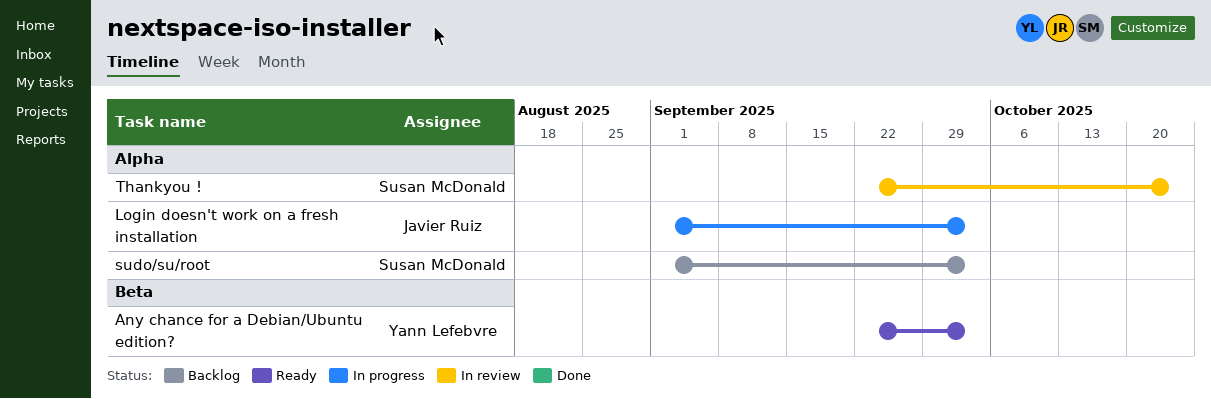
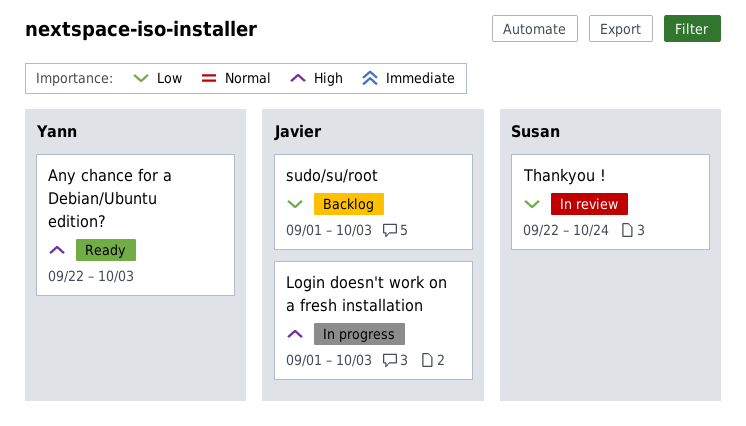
sudo/su/root, owner: Susan McDonald -> Javier Ruiz

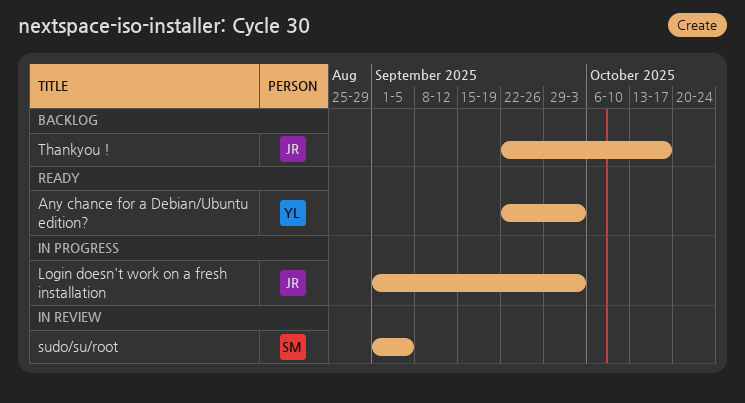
sudo/su/root, status: Backlog -> In review
sudo/su/root, owner: Javier -> Susan
sudo/su/root, due: Oct 3 -> Sep 5
Thankyou !, status: In review -> Backlog
Thankyou !, owner: Susan -> Javier
Thankyou !, due: Oct 24 -> Oct 17

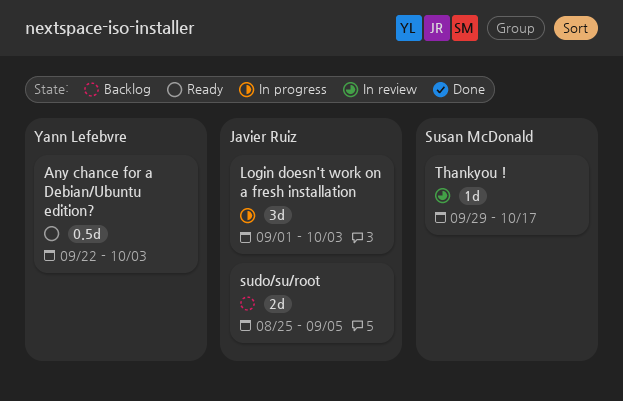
sudo/su/root, status: In review -> Backlog
sudo/su/root, owner: Susan McDonald -> Javier Ruiz
sudo/su/root, start: Sep 1 -> Aug 25
Thankyou !, status: Backlog -> In review
Thankyou !, owner: Javier Ruiz -> Susan McDonald
Thankyou !, start: Sep 22 -> Sep 29

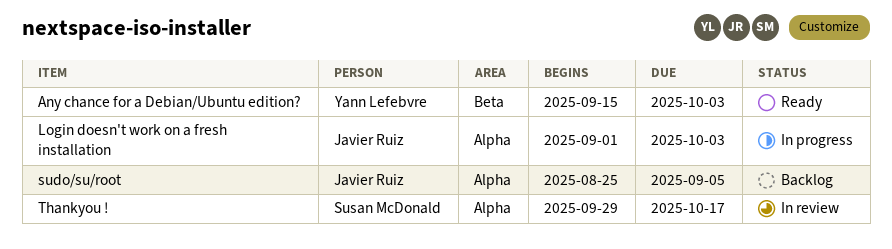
Any chance for a Debian/Ubuntu edition?, start: Sep 22 -> Sep 15

